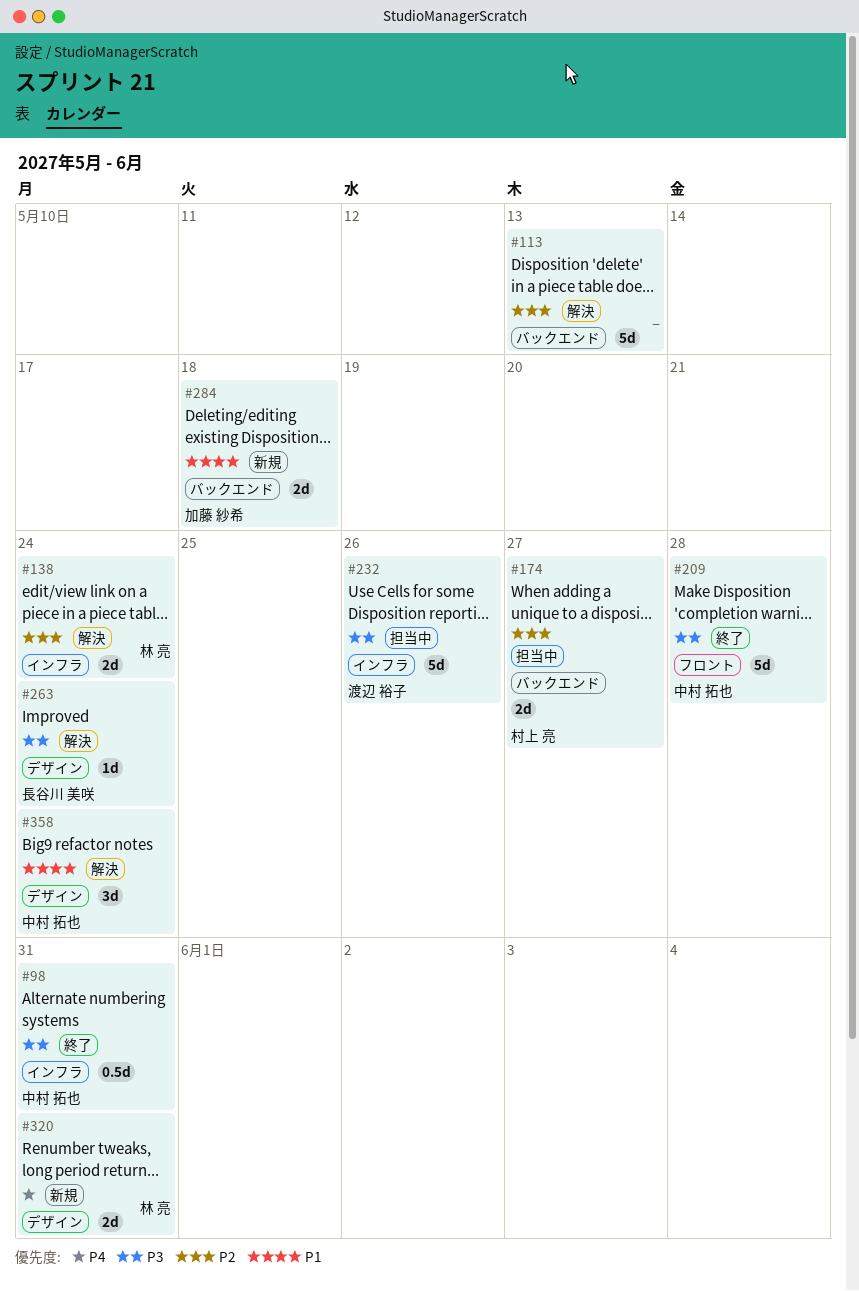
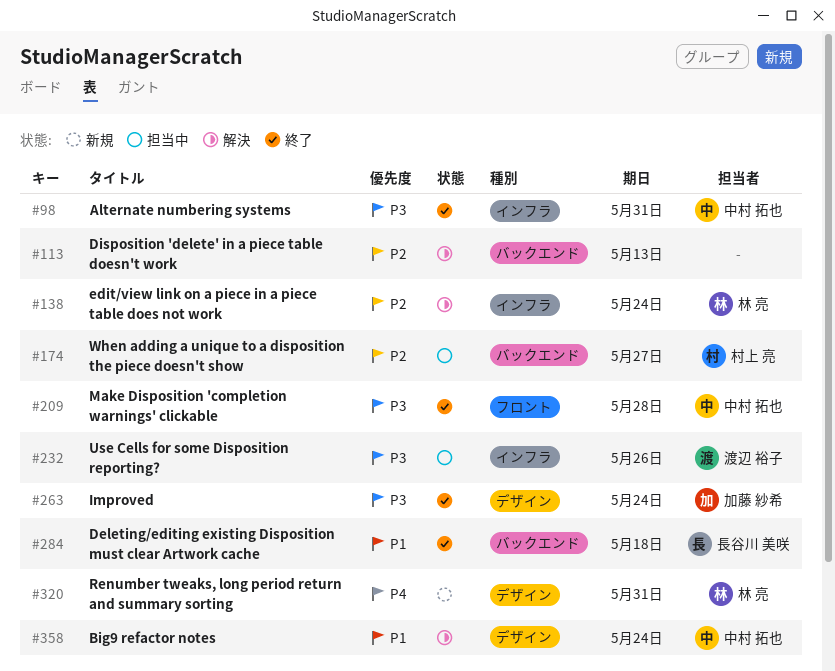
#263, status: 解決 -> 終了
#263, owner: 長谷川 美咲 -> 加藤 紗希
#284, status: 新規 -> 終了
#284, owner: 加藤 紗希 -> 長谷川 美咲

